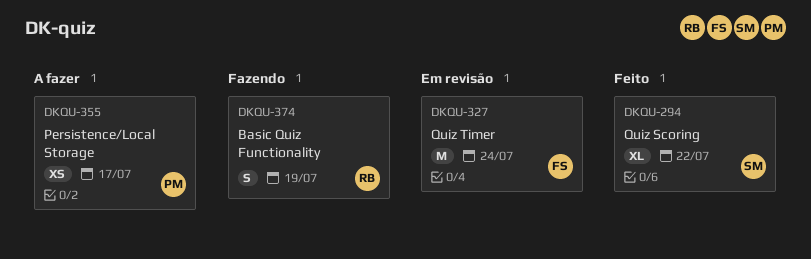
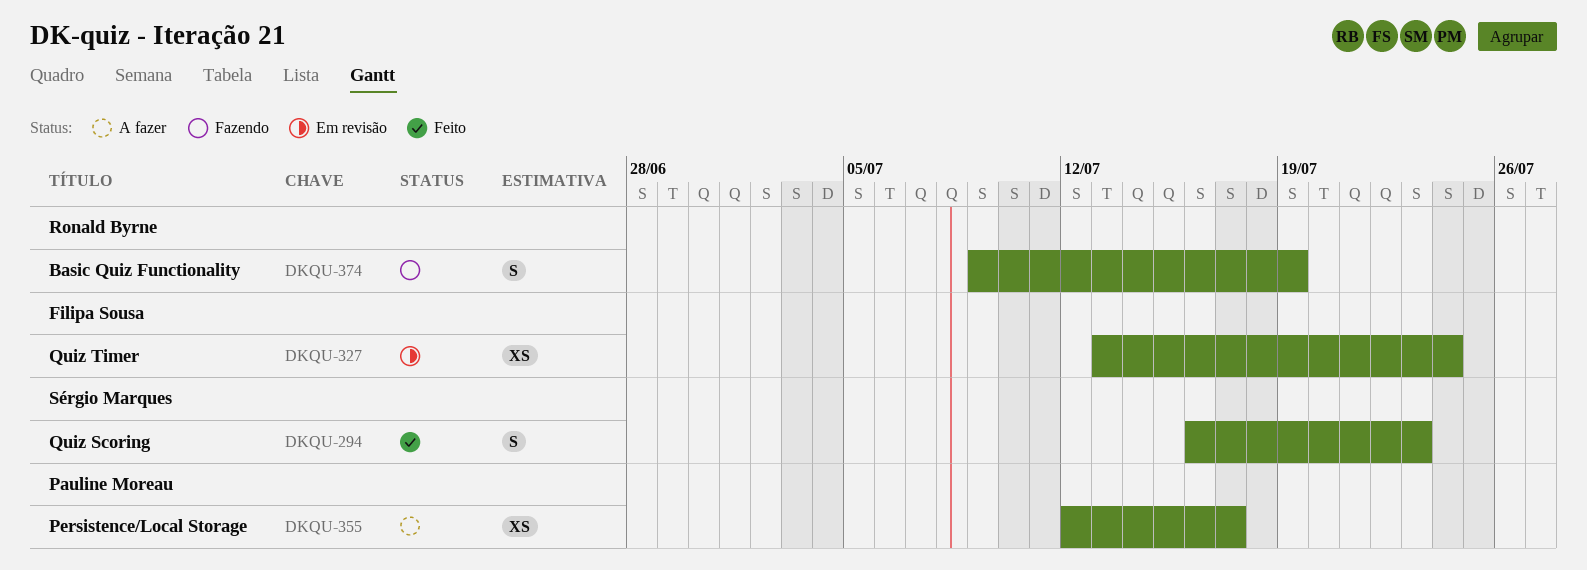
DKQU-294, estimate: XL -> S
DKQU-294, due: Jul 22 -> Jul 23
DKQU-327, estimate: M -> XS

